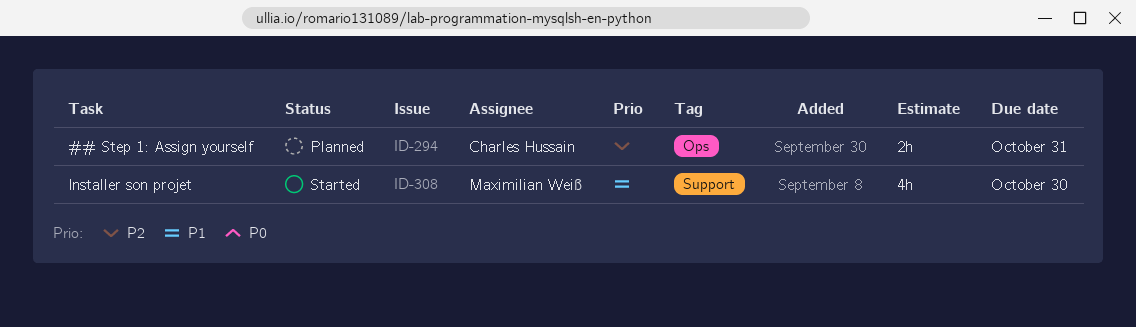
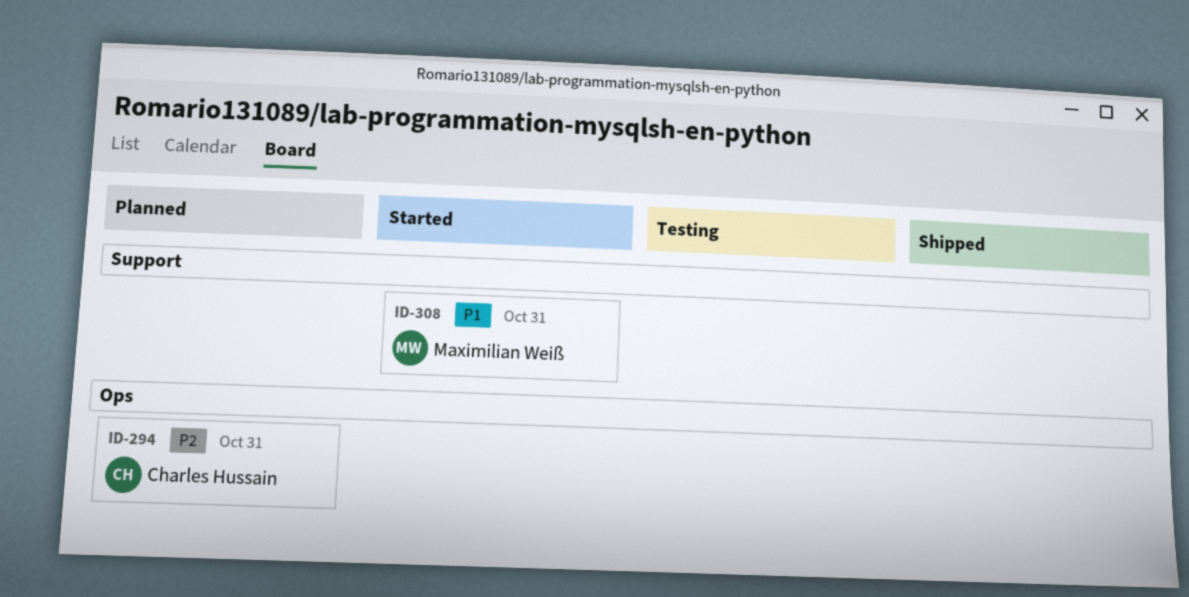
ID-308, due: Oct 30 -> Oct 31

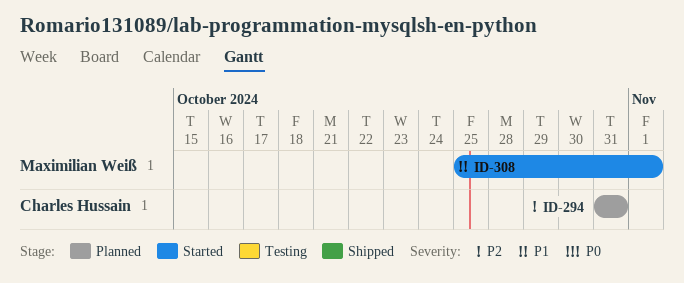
ID-308, due: Oct 31 -> Nov 1

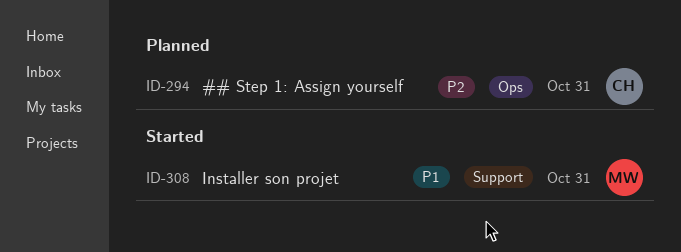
ID-308, due: Nov 1 -> Oct 31

